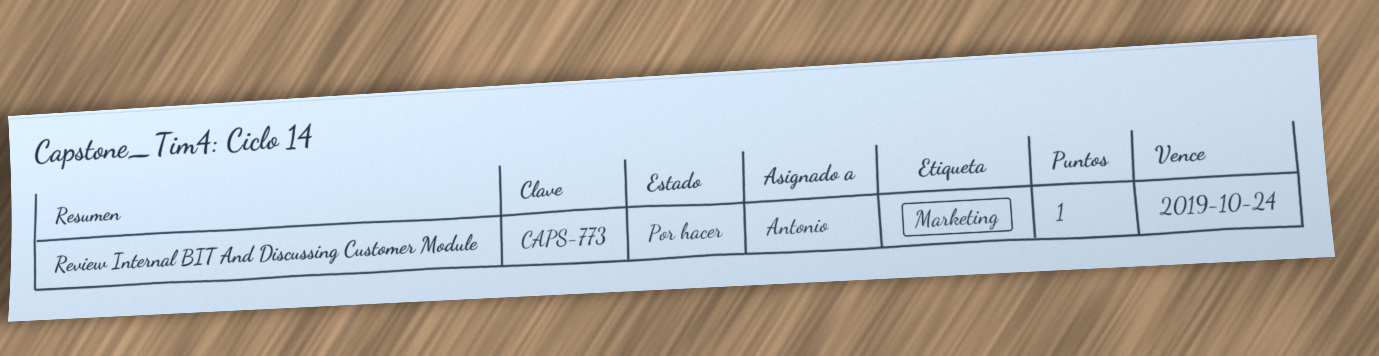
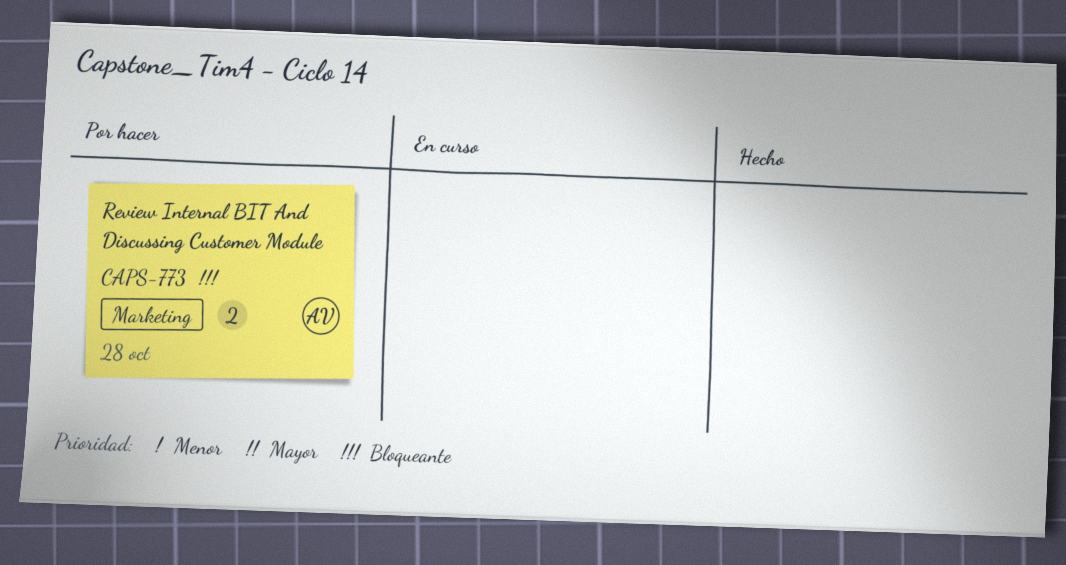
CAPS-773, estimate: 1 -> 2
CAPS-773, due: Oct 24 -> Oct 28

